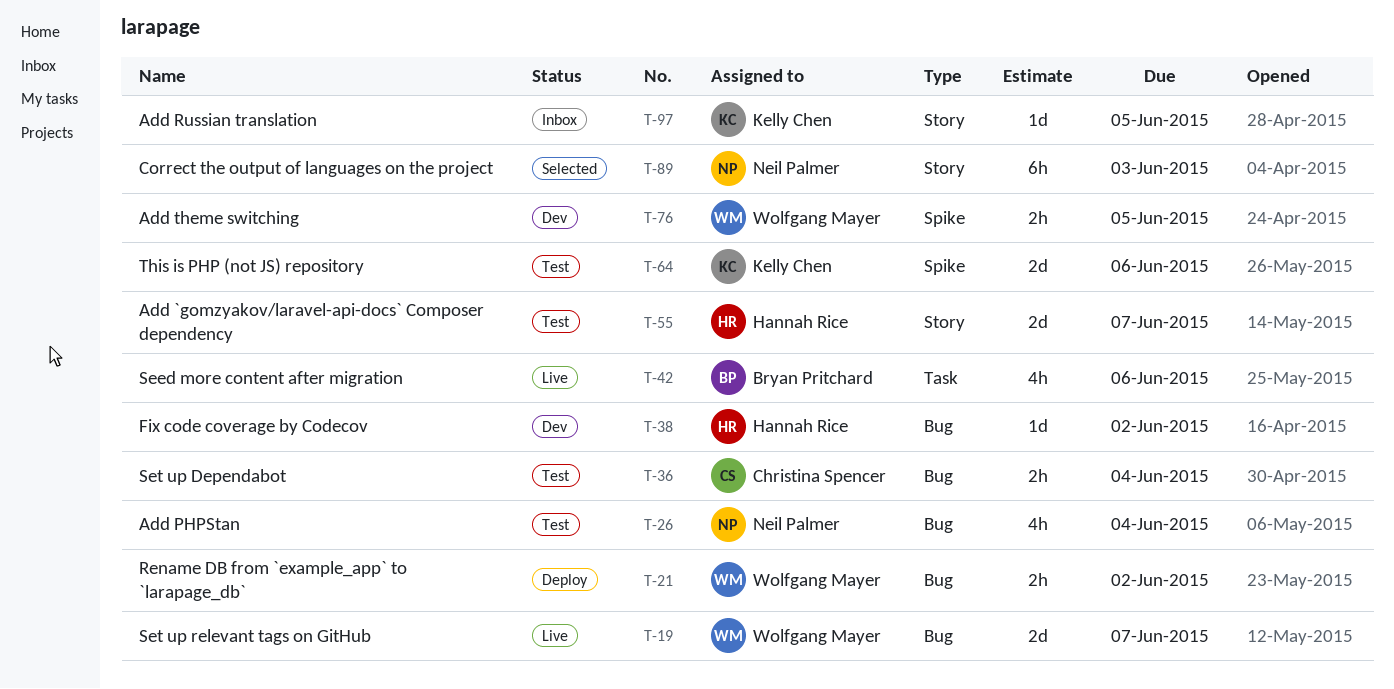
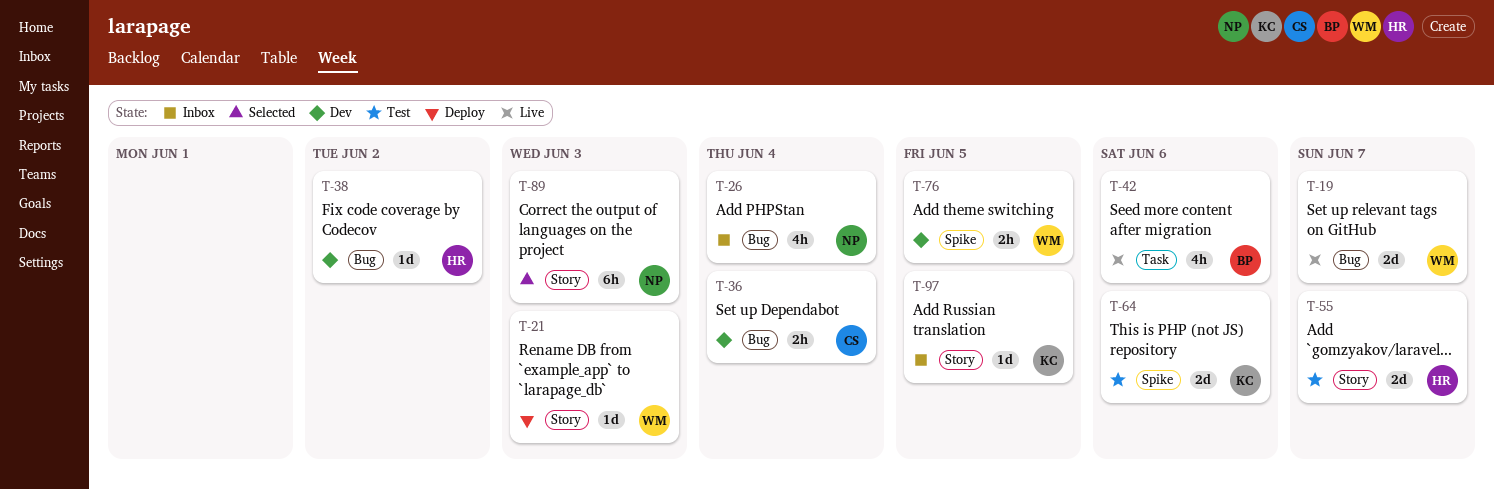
T-21, label: Bug -> Story
T-21, estimate: 2h -> 1d
T-21, due: Jun 2 -> Jun 3
T-26, status: Test -> Inbox
T-36, status: Test -> Dev

